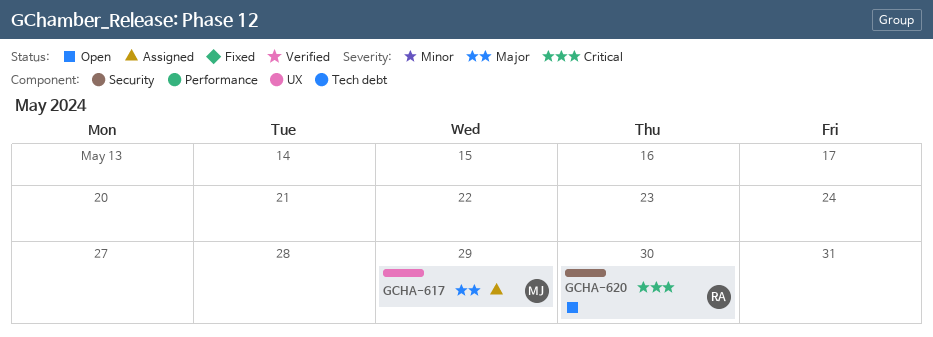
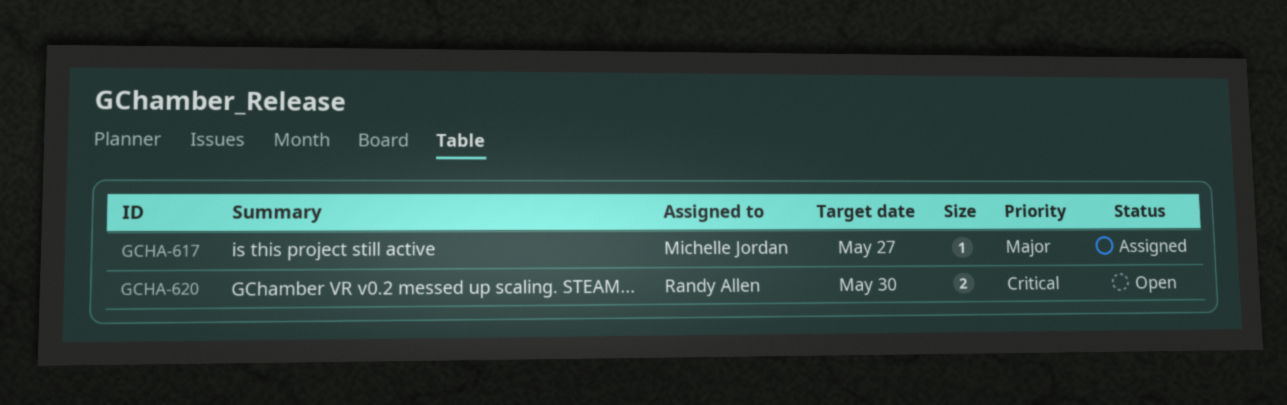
GCHA-617, due: May 29 -> May 27

